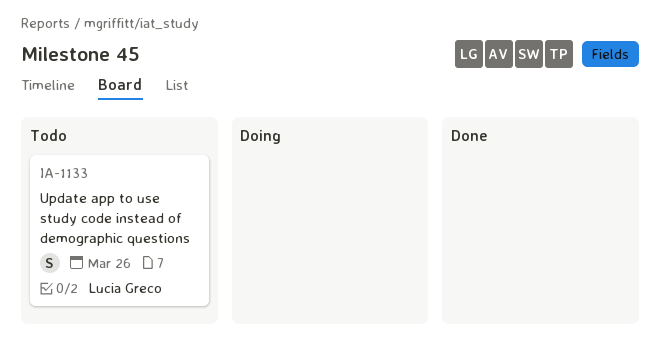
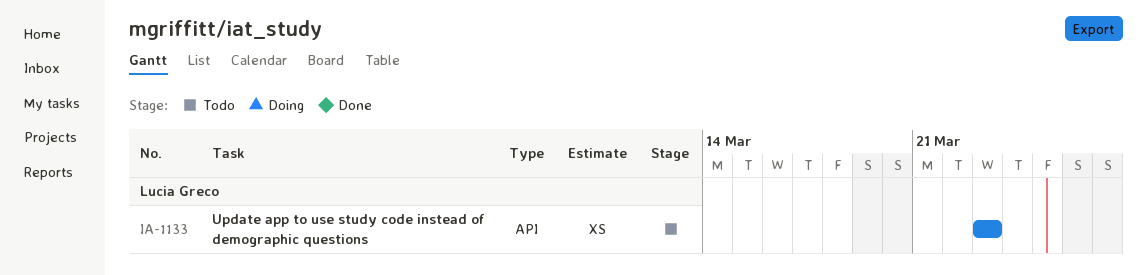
IA-1133, estimate: S -> XS
IA-1133, due: Mar 26 -> Mar 23

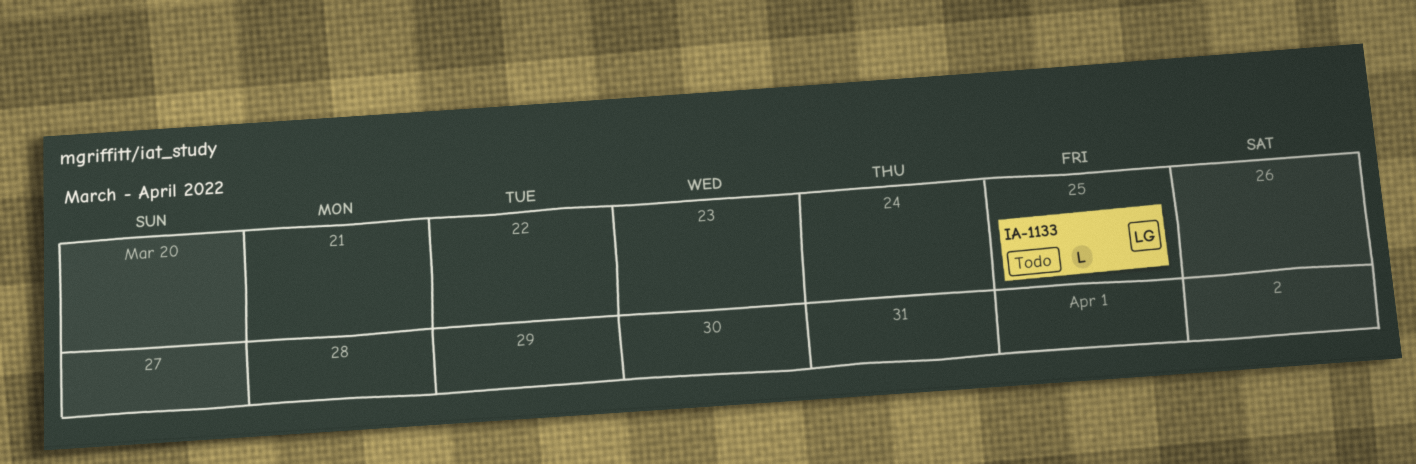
IA-1133, estimate: XS -> L
IA-1133, due: Mar 23 -> Mar 25

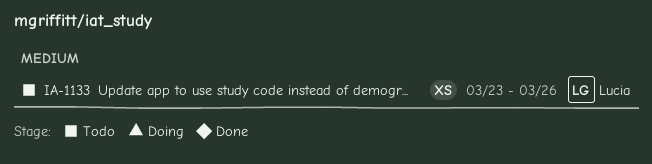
IA-1133, estimate: L -> XS
IA-1133, due: Mar 25 -> Mar 26

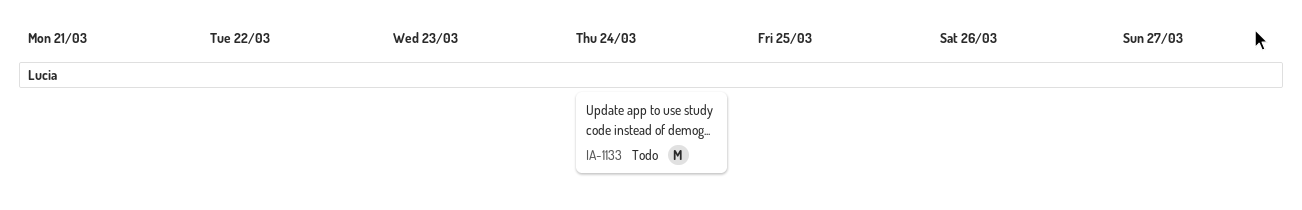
IA-1133, estimate: XS -> M
IA-1133, due: Mar 26 -> Mar 24

